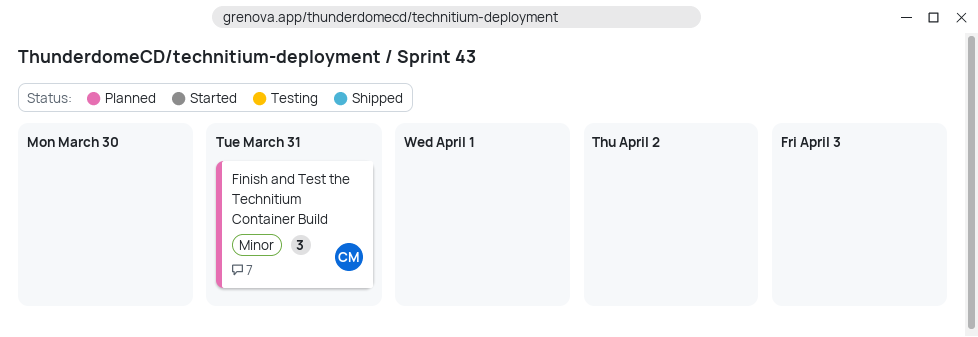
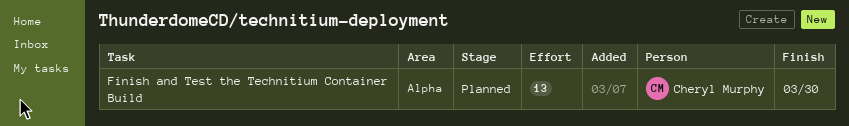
Finish and Test the Technitium Container Build, estimate: 3 -> 13
Finish and Test the Technitium Container Build, due: Mar 31 -> Mar 30

